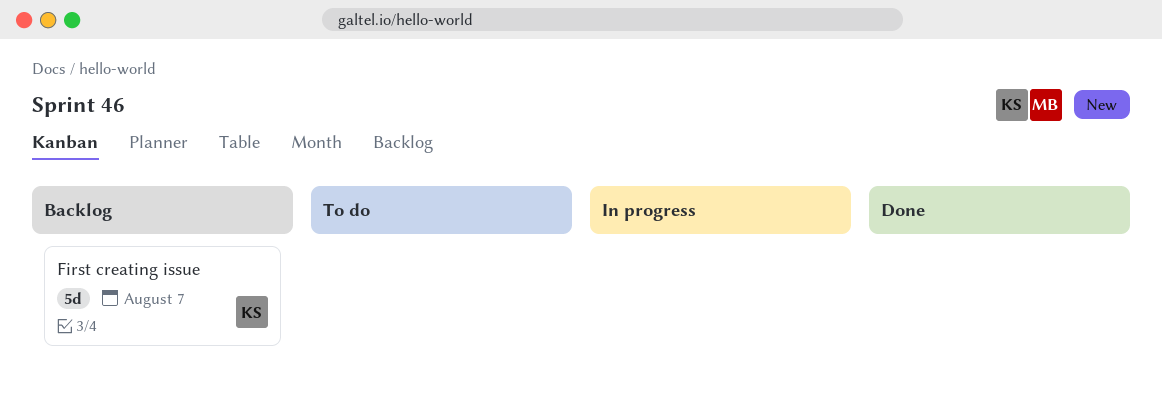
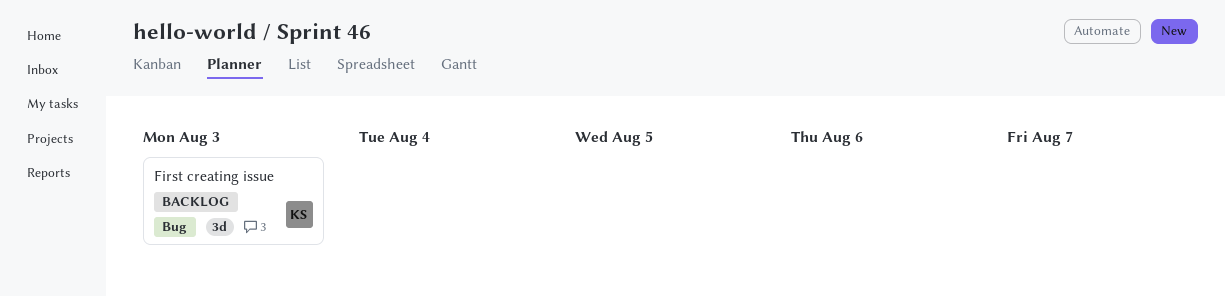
First creating issue, estimate: 5d -> 3d
First creating issue, due: Aug 7 -> Aug 3

